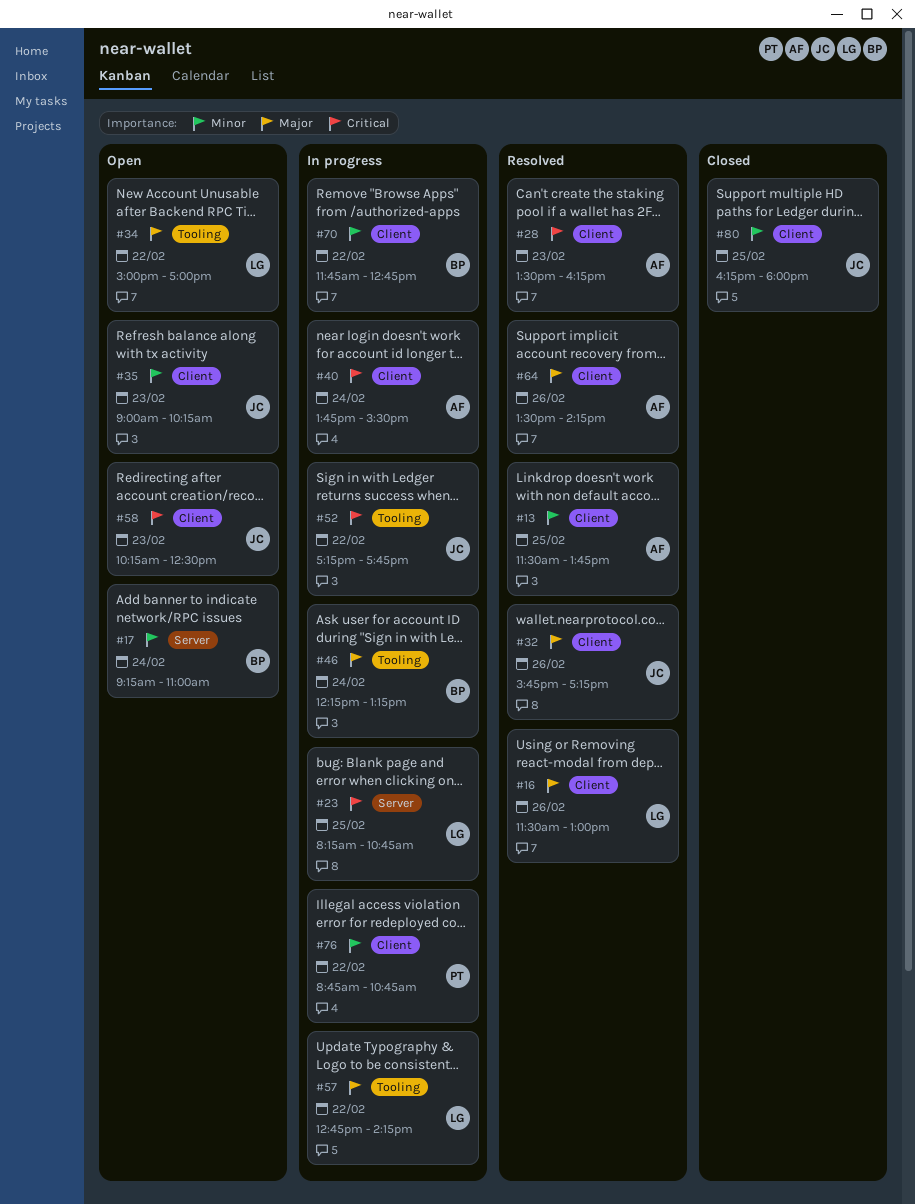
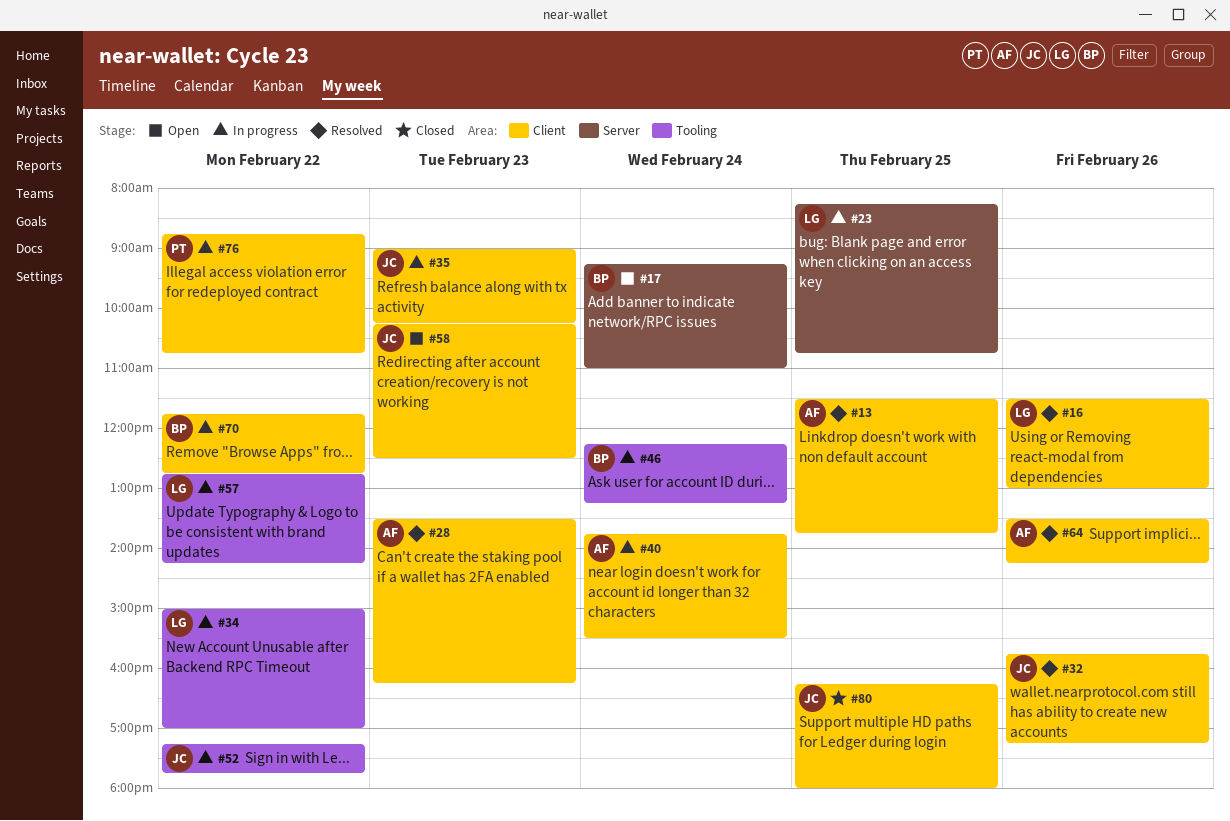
#34, status: Open -> In progress
#35, status: Open -> In progress

